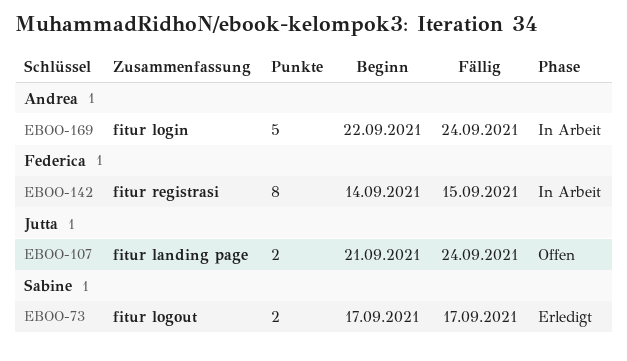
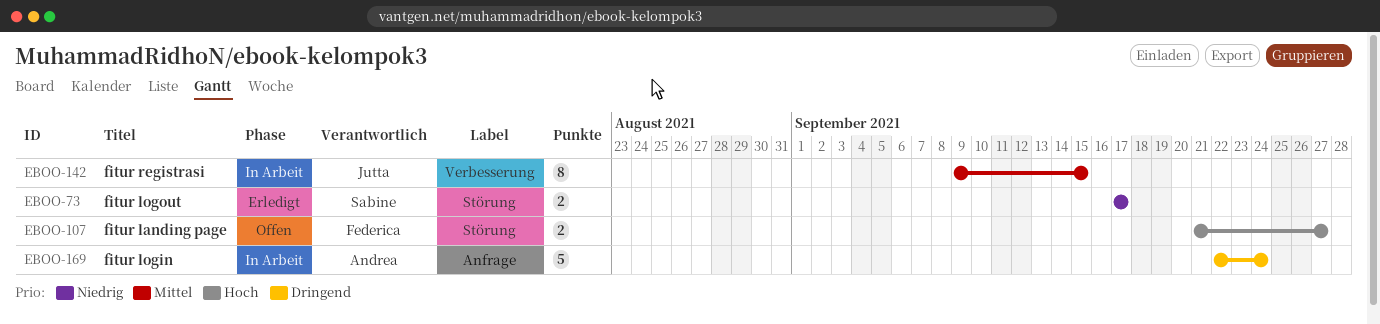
EBOO-107, owner: Jutta -> Federica
EBOO-107, due: Sep 24 -> Sep 27
EBOO-142, owner: Federica -> Jutta
EBOO-142, start: Sep 14 -> Sep 9

